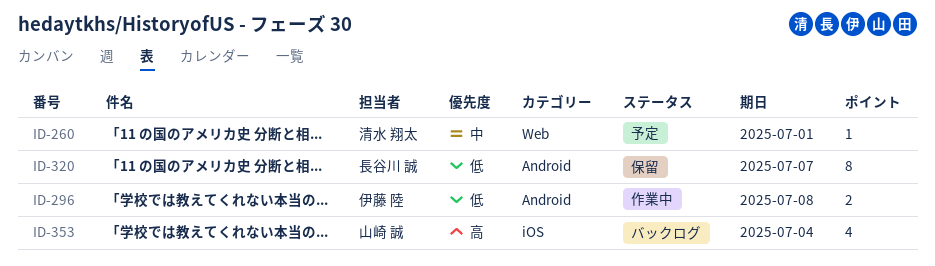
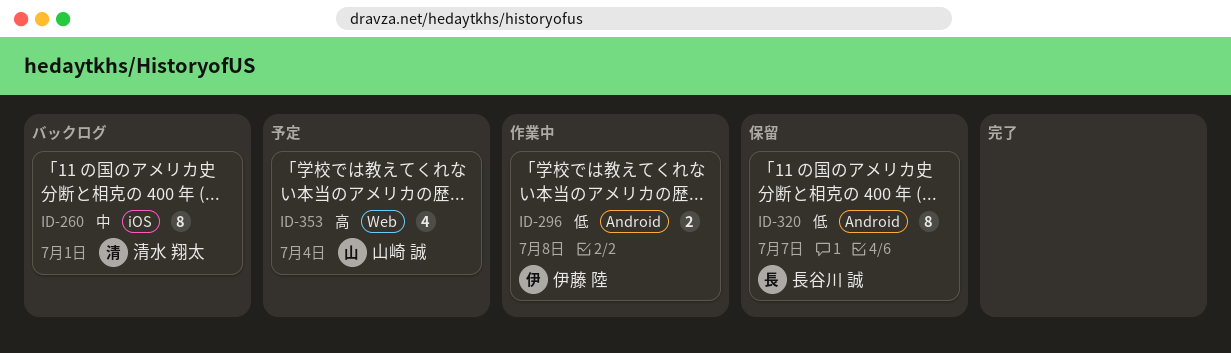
ID-260, status: 予定 -> バックログ
ID-260, label: Web -> iOS
ID-260, estimate: 1 -> 8
ID-353, status: バックログ -> 予定
ID-353, label: iOS -> Web

